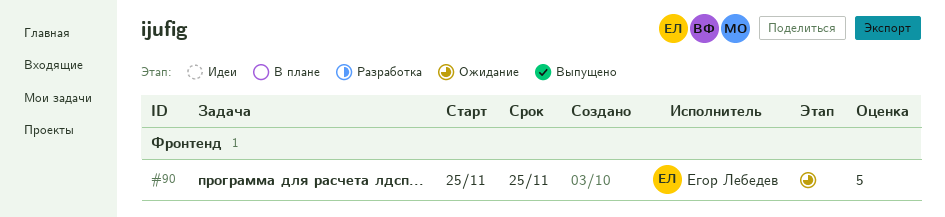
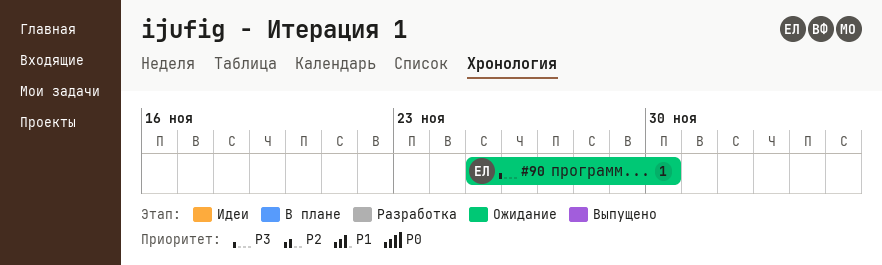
#90, estimate: 5 -> 1
#90, due: Nov 25 -> Nov 30

